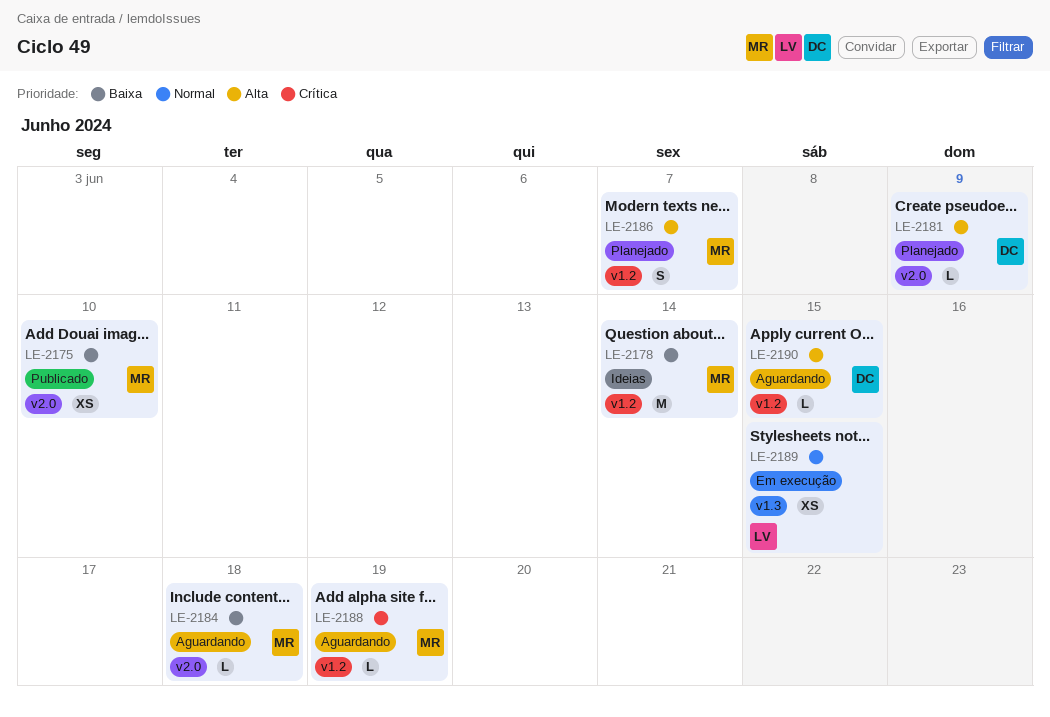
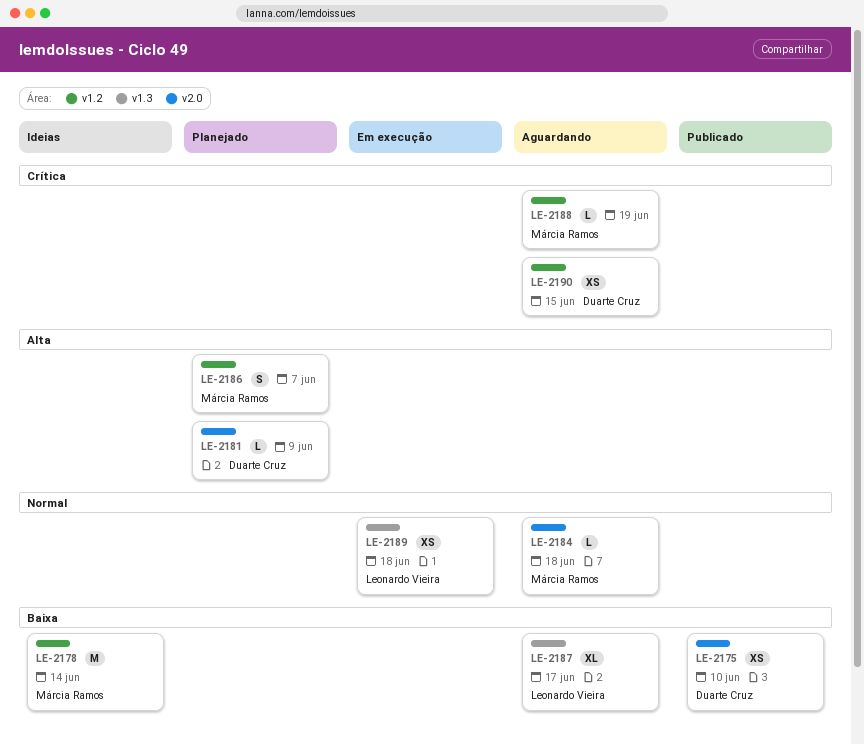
LE-2175, owner: Márcia Ramos -> Duarte Cruz
LE-2184, priority: Baixa -> Normal
LE-2187: none -> present
LE-2189, due: Jun 15 -> Jun 18
LE-2190, priority: Alta -> Crítica
LE-2190, estimate: L -> XS

